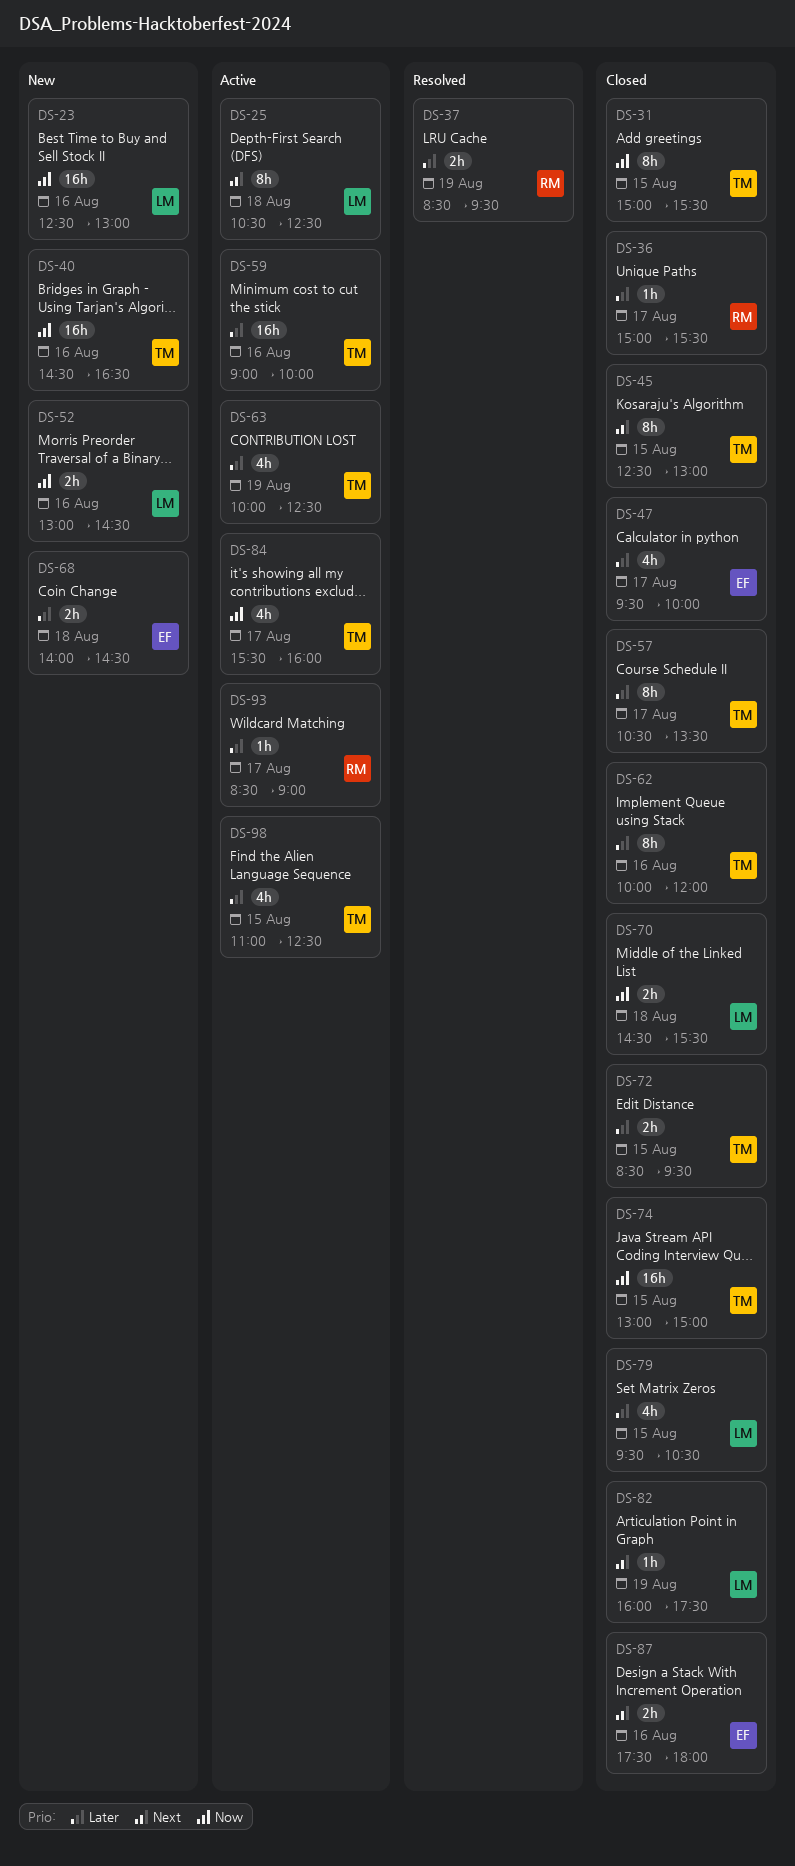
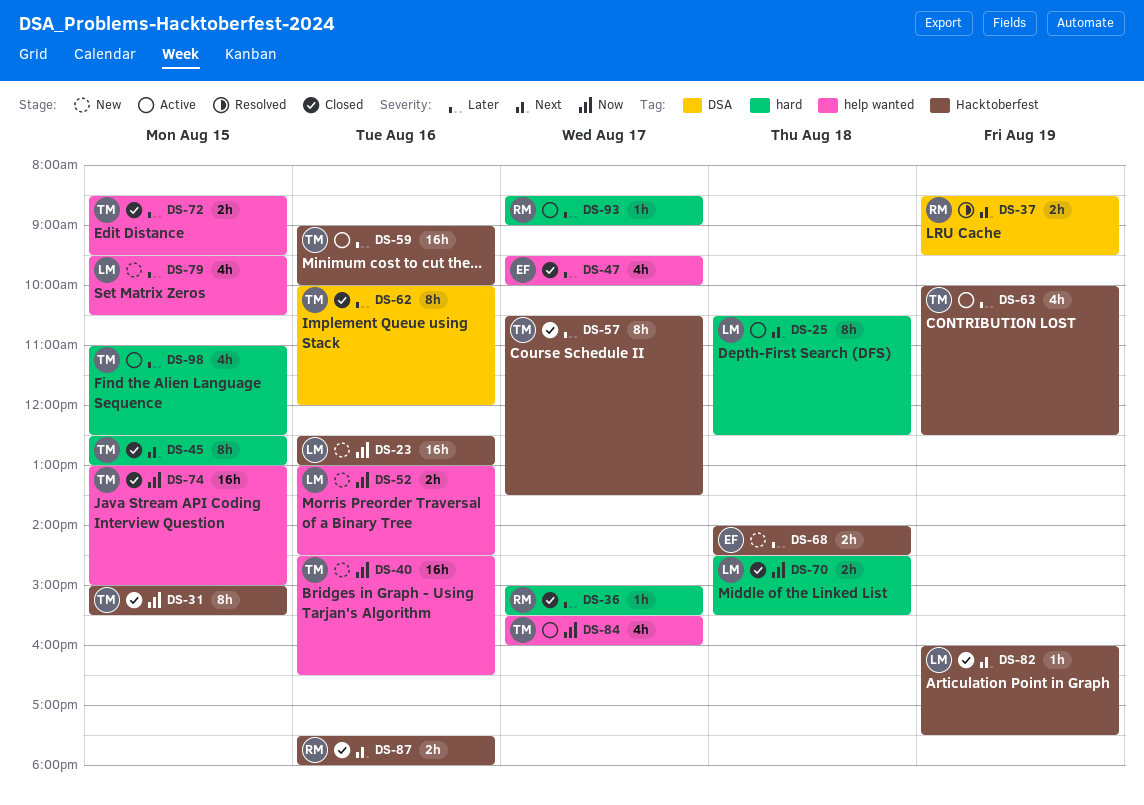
DS-37, priority: Later -> Next
DS-79, status: Closed -> New
DS-87, owner: EF -> RM

